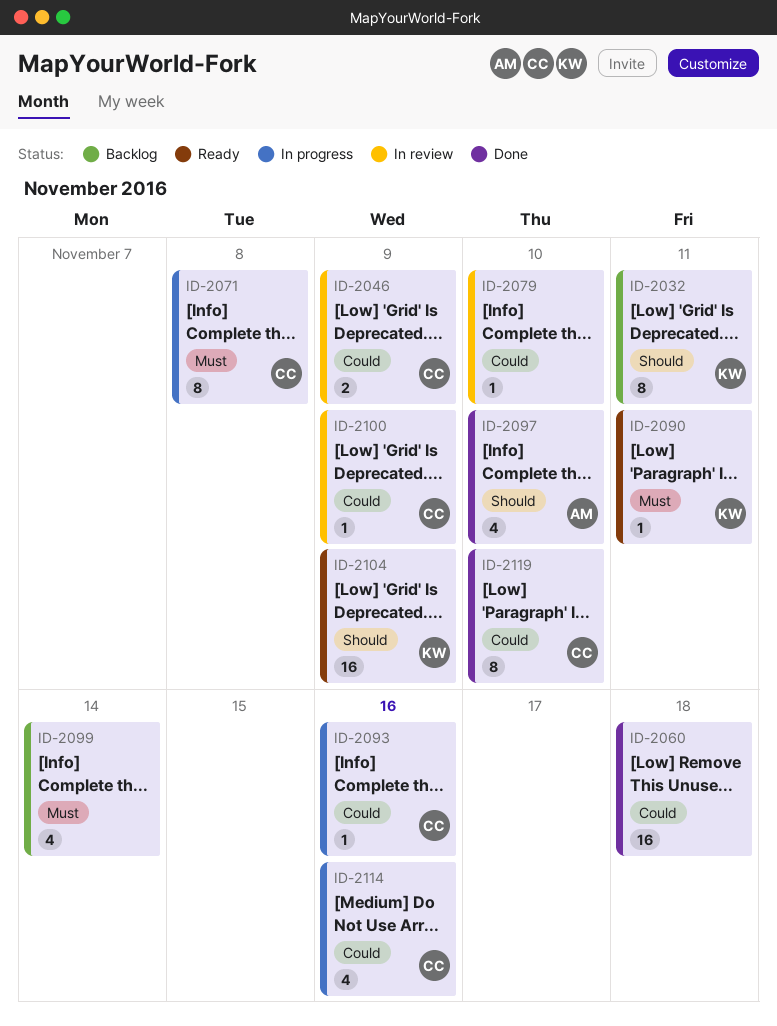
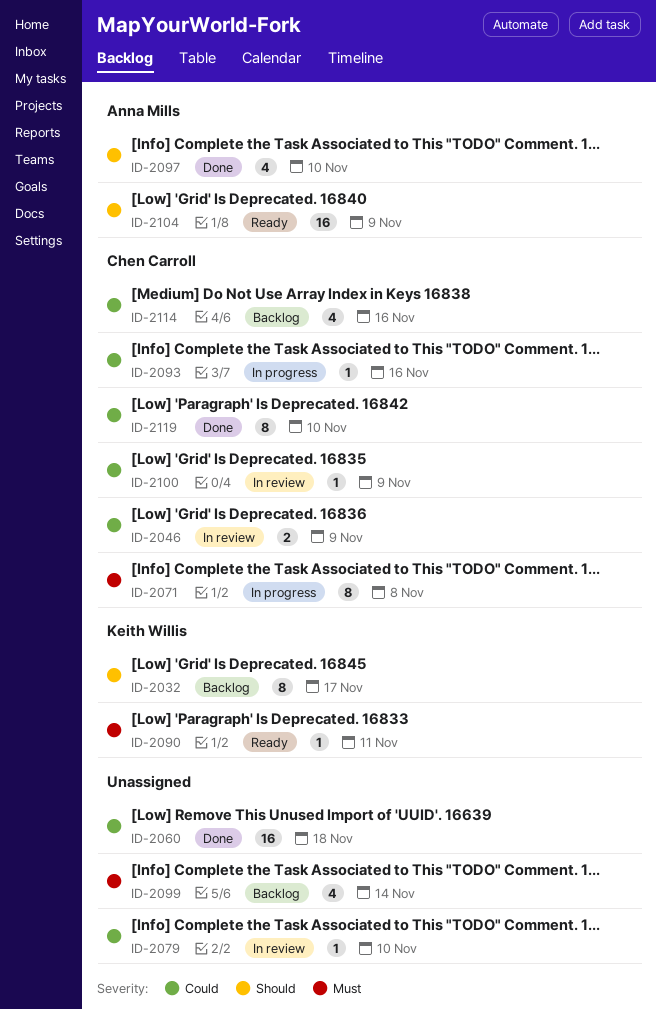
ID-2032, due: Nov 11 -> Nov 17
ID-2104, owner: Keith Willis -> Anna Mills
ID-2114, status: In progress -> Backlog

